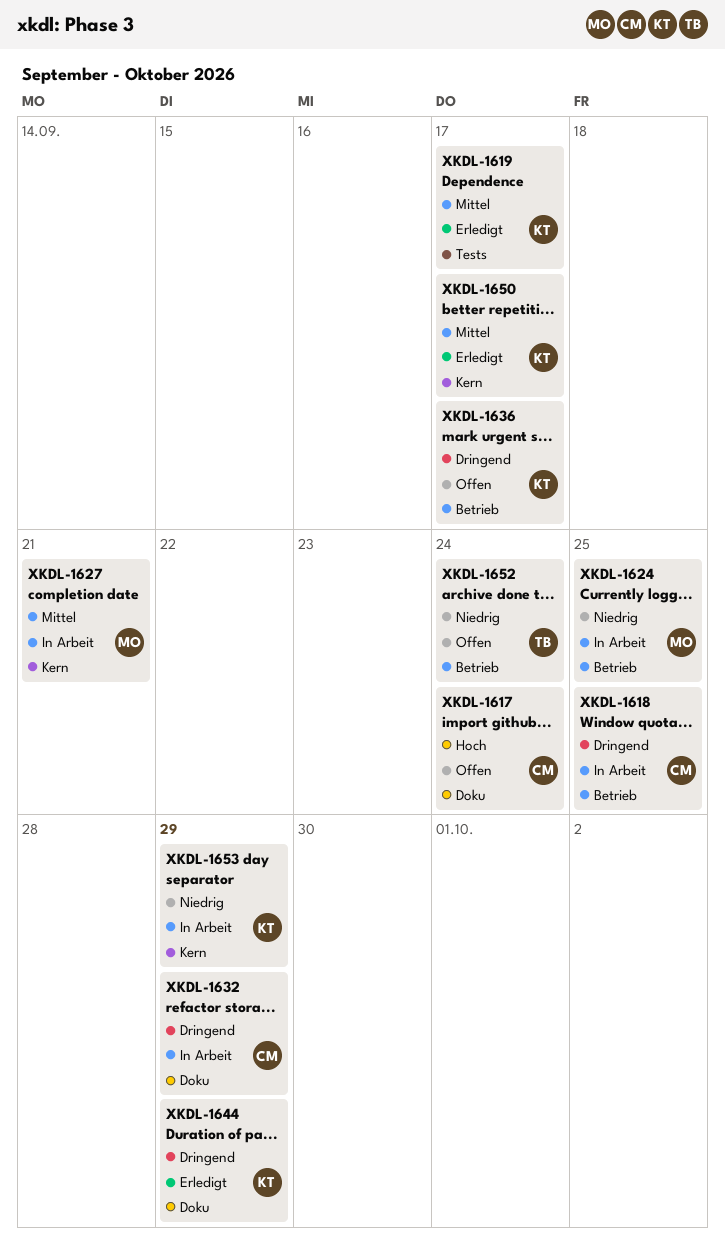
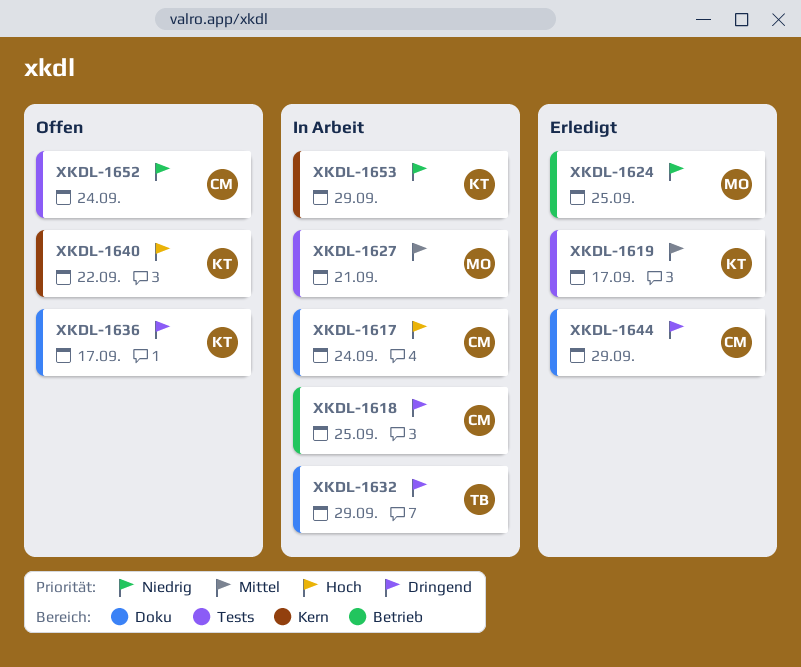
XKDL-1617, status: Offen -> In Arbeit
XKDL-1624, status: In Arbeit -> Erledigt
XKDL-1627, label: Kern -> Tests
XKDL-1632, owner: CM -> TB
XKDL-1636, label: Betrieb -> Doku
XKDL-1640: none -> present
XKDL-1644, owner: KT -> CM
XKDL-1650: present -> none
XKDL-1652, owner: TB -> CM
XKDL-1652, label: Betrieb -> Tests

